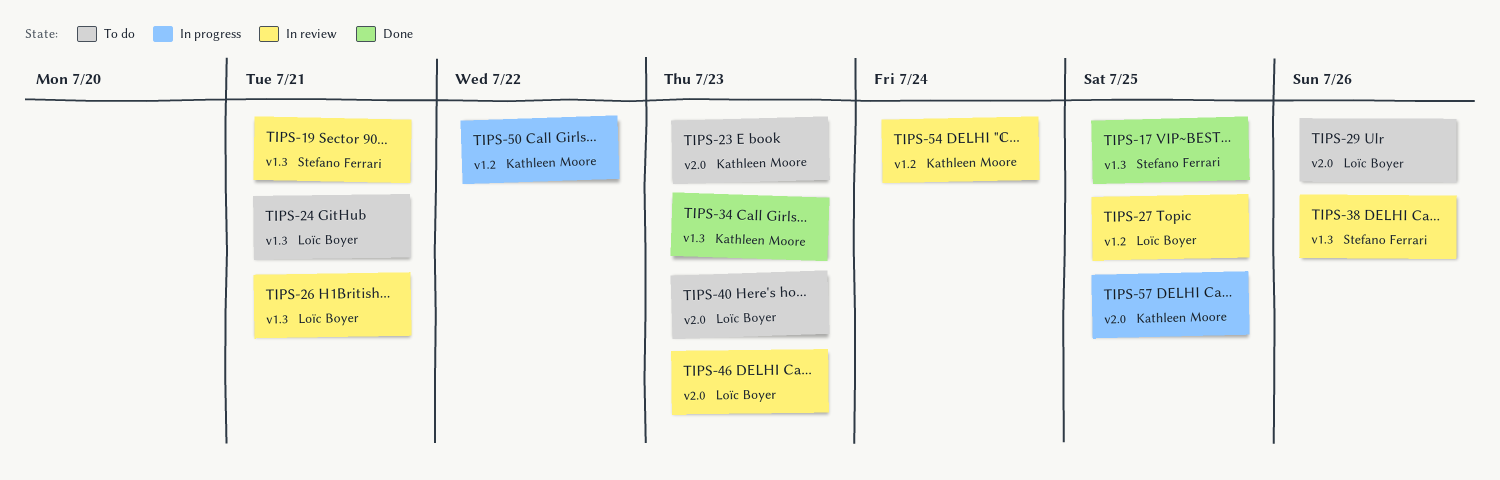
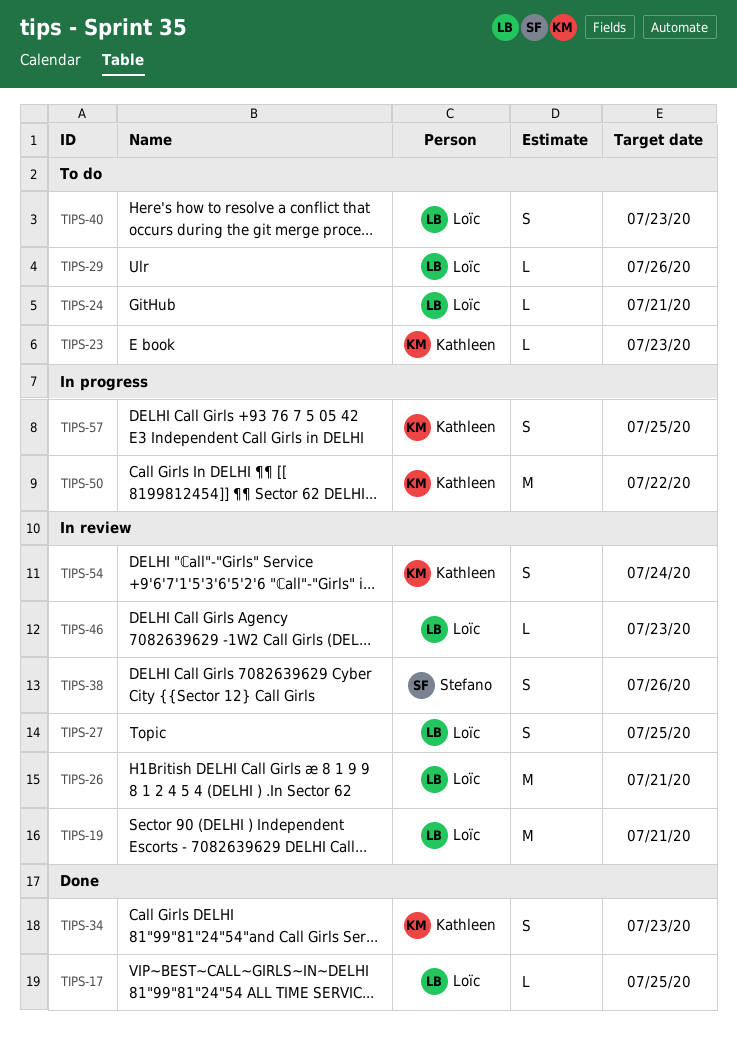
TIPS-17, owner: Stefano Ferrari -> Loïc Boyer
TIPS-19, owner: Stefano Ferrari -> Loïc Boyer

